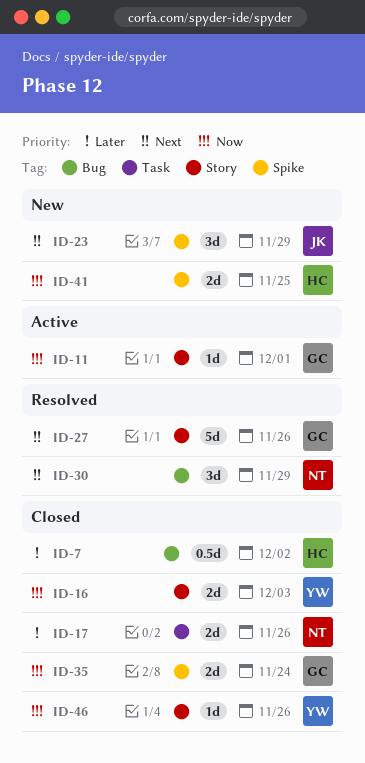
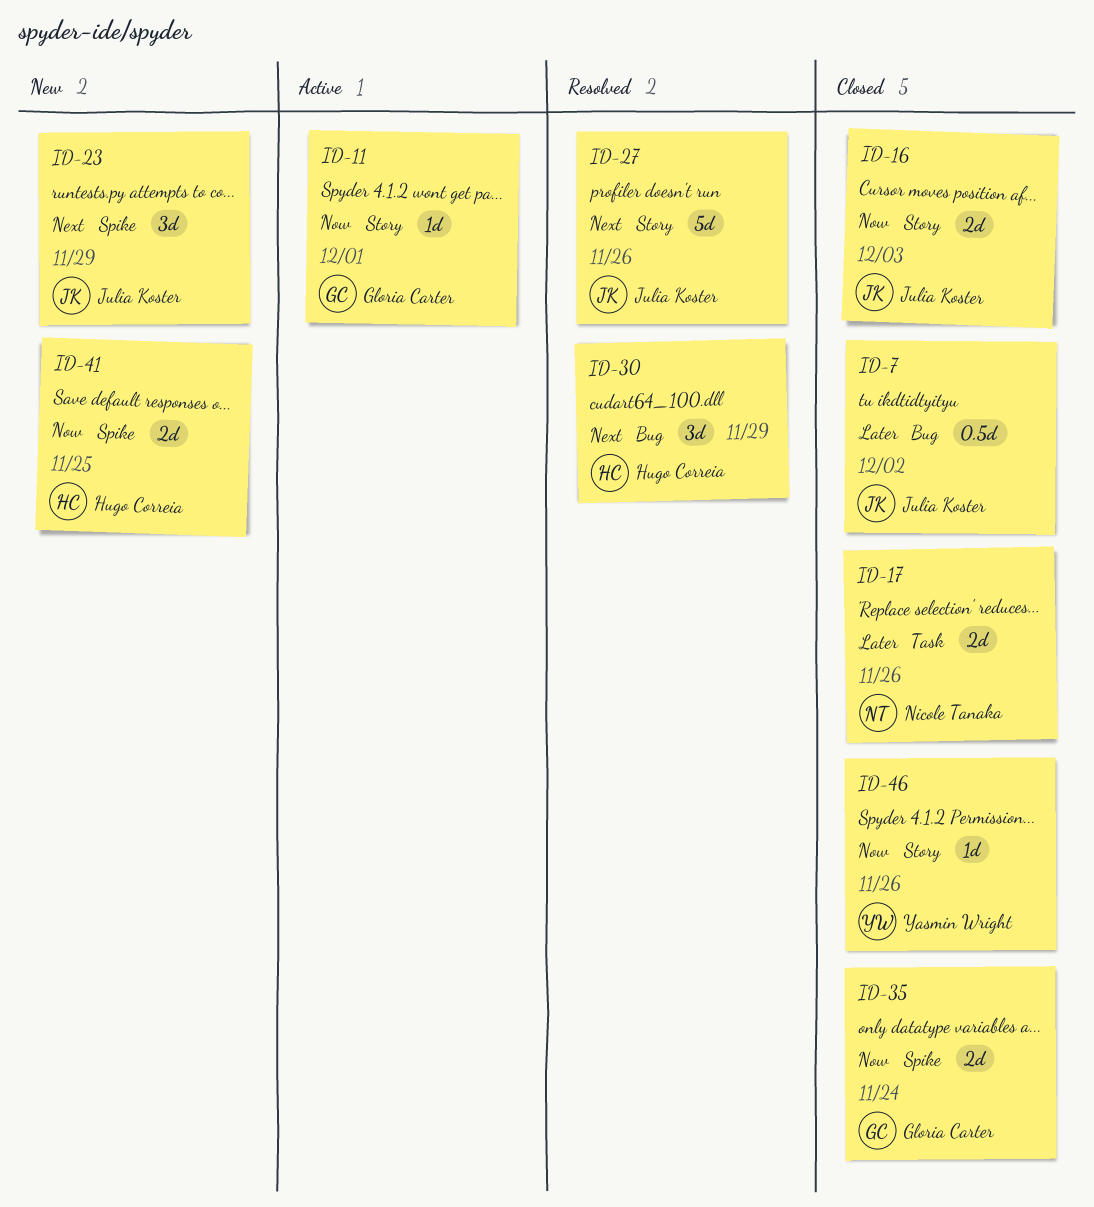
ID-7, owner: Hugo Correia -> Julia Koster
ID-16, owner: Yasmin Wright -> Julia Koster
ID-27, owner: Gloria Carter -> Julia Koster
ID-30, owner: Nicole Tanaka -> Hugo Correia

